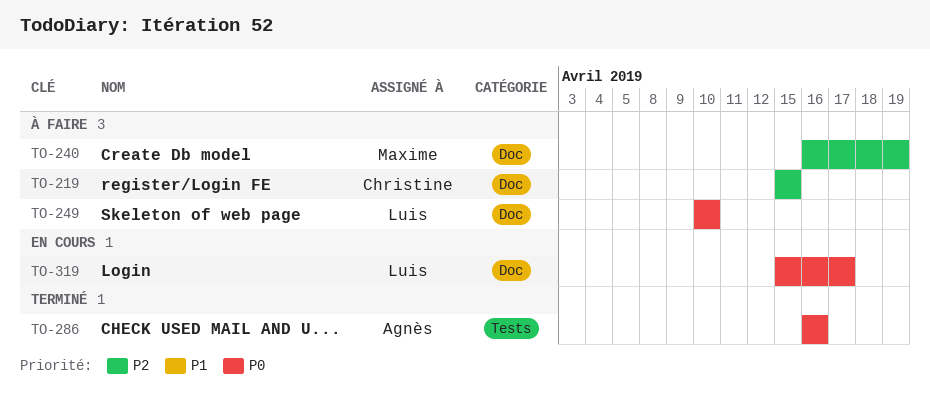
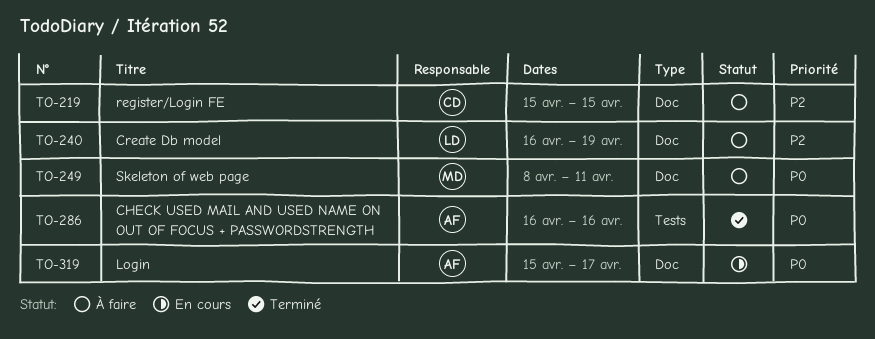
TO-240, owner: Maxime -> Luis
TO-249, owner: Luis -> Maxime
TO-249, start: Apr 10 -> Apr 8
TO-249, due: Apr 10 -> Apr 11
TO-319, owner: Luis -> Agnès

